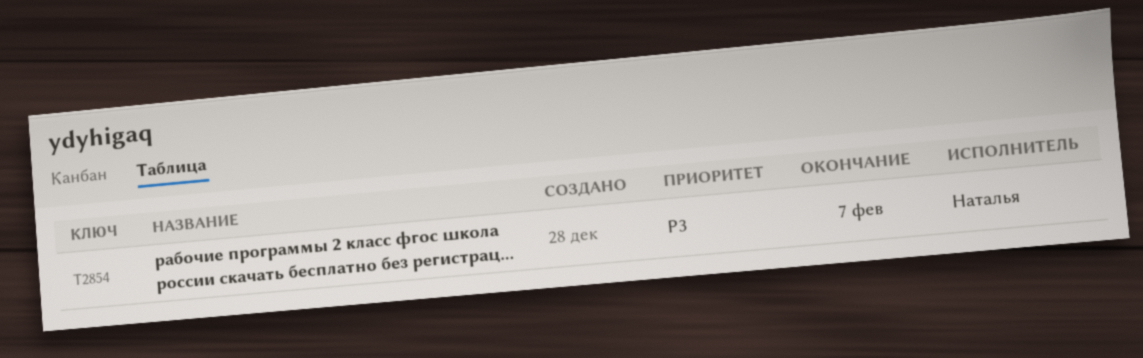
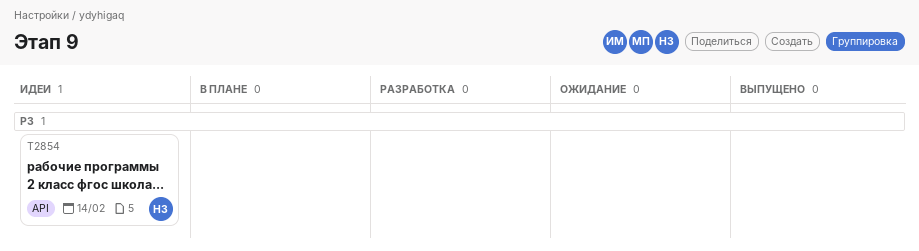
T2854, due: Feb 7 -> Feb 14

